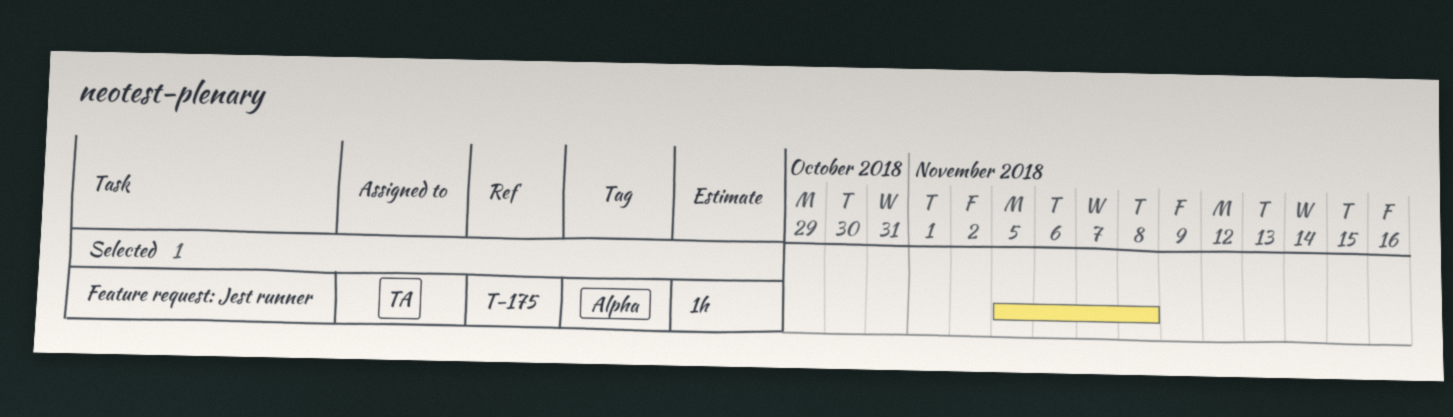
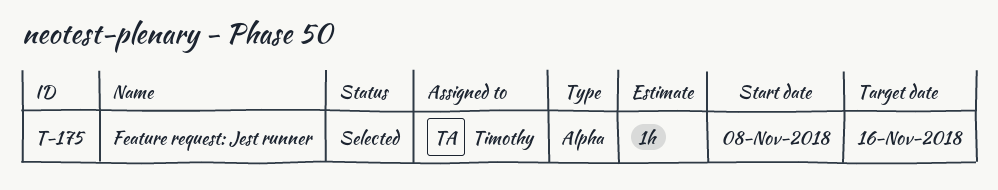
T-175, start: Nov 5 -> Nov 8
T-175, due: Nov 8 -> Nov 16

